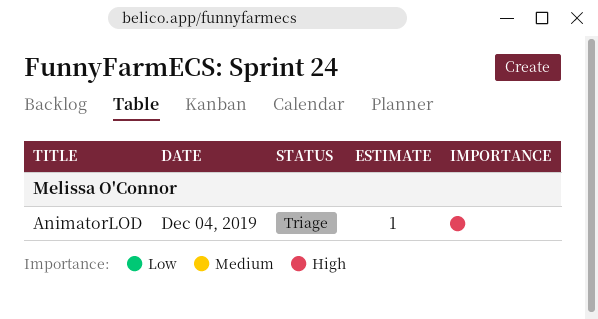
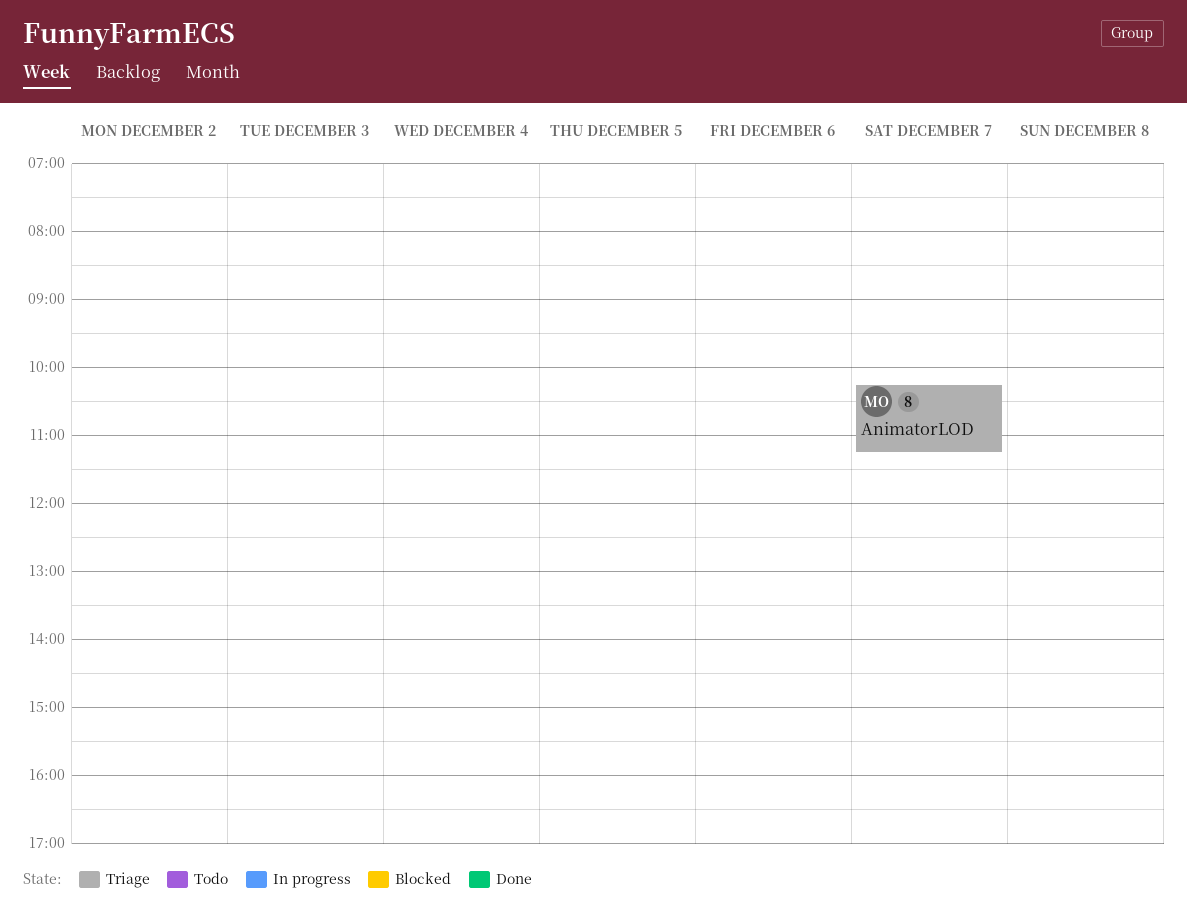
AnimatorLOD, estimate: 1 -> 8
AnimatorLOD, day: Dec 4 -> Dec 7

